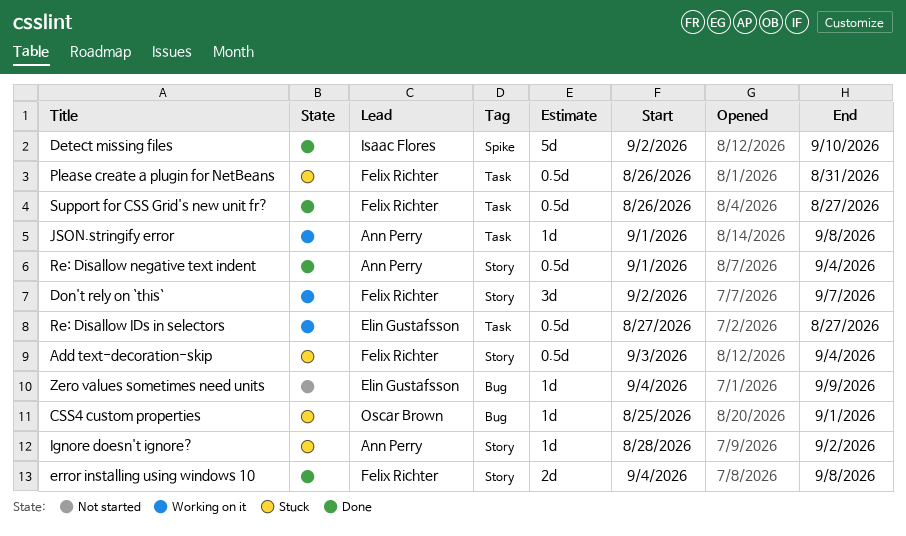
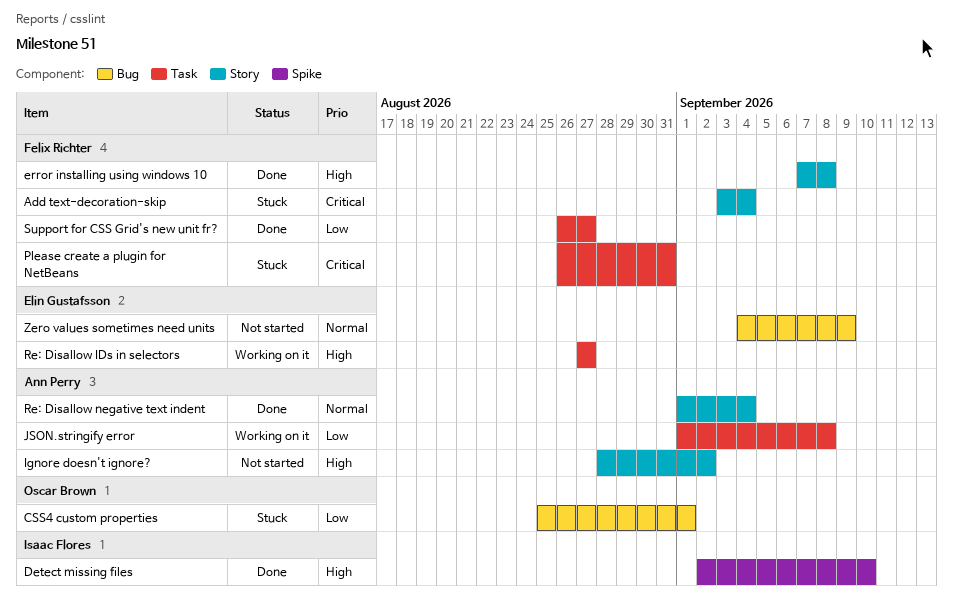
Don't rely on `this`: present -> none
error installing using windows 10, start: Sep 4 -> Sep 7
Ignore doesn't ignore?, status: Stuck -> Not started

